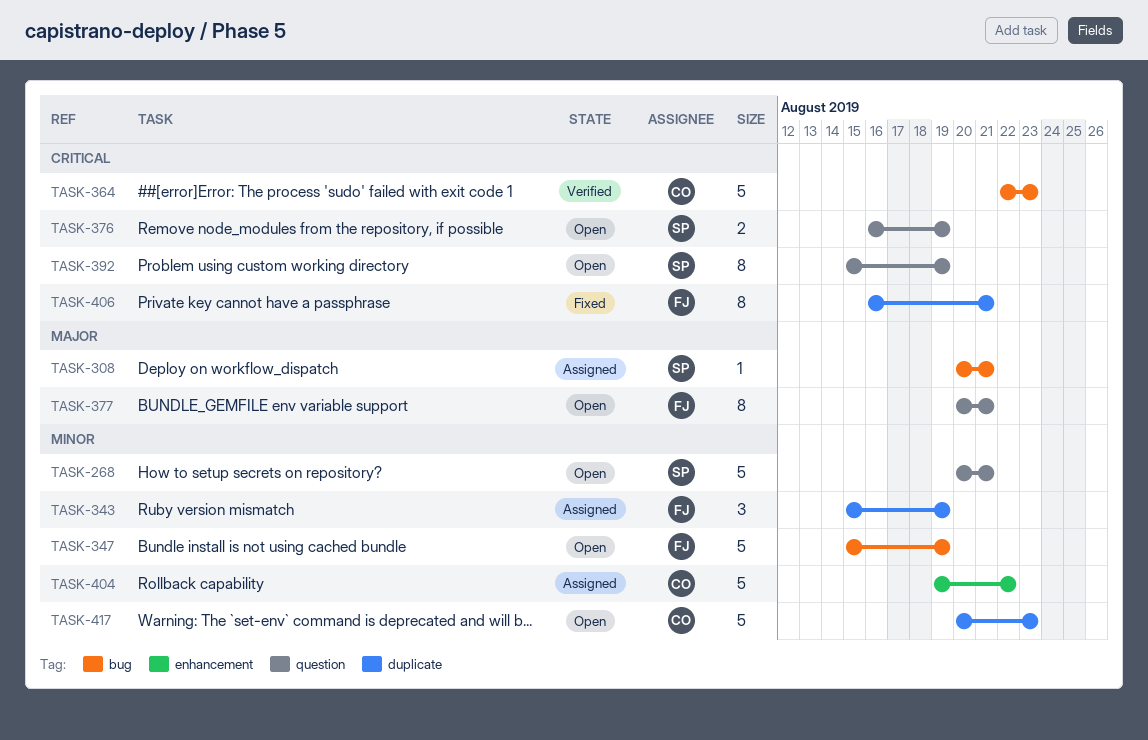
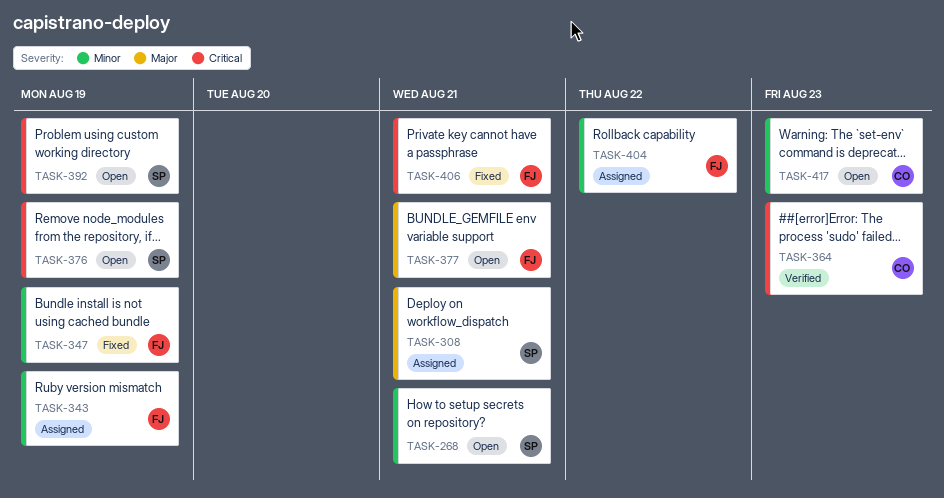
TASK-347, status: Open -> Fixed
TASK-404, owner: CO -> FJ

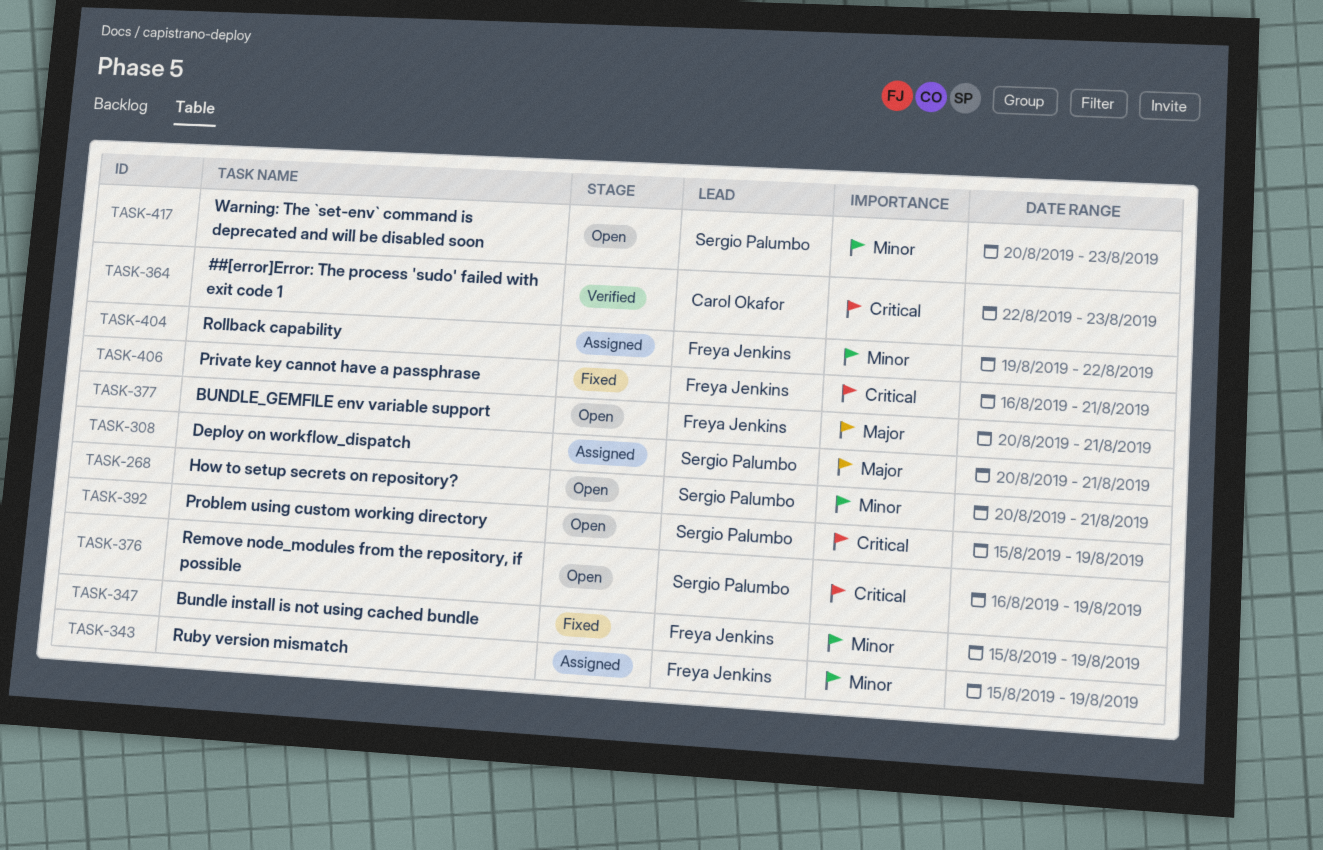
TASK-417, owner: Carol Okafor -> Sergio Palumbo

